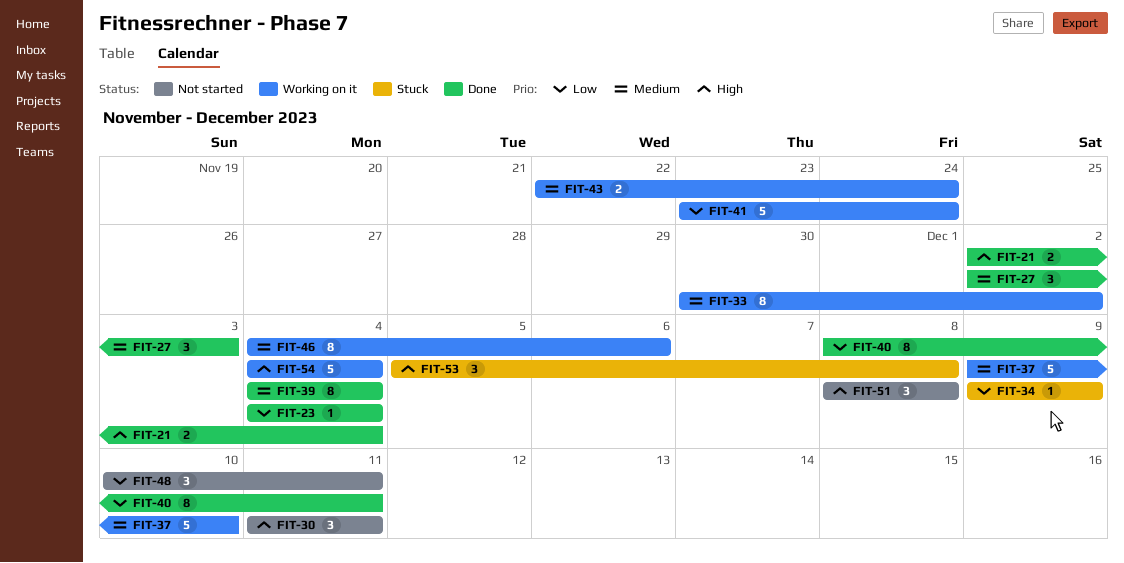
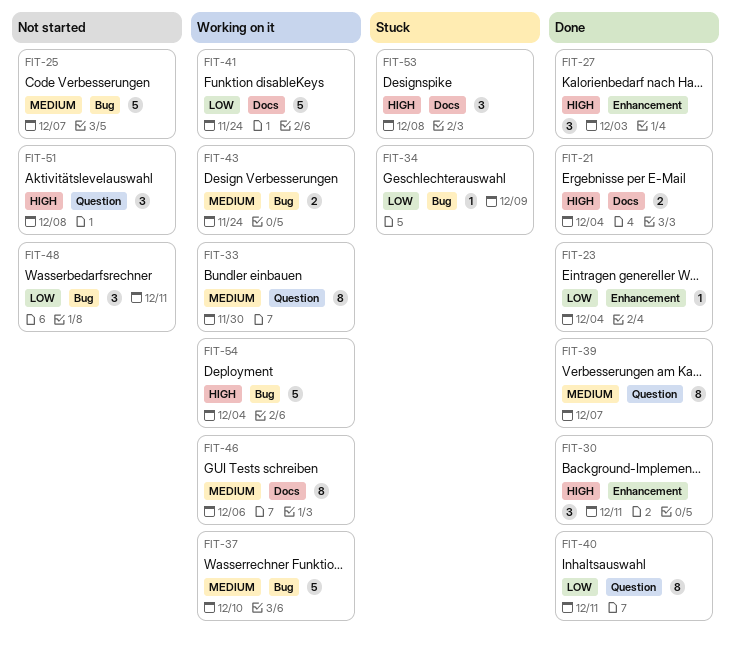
FIT-25: none -> present
FIT-27, priority: Medium -> High
FIT-30, status: Not started -> Done
FIT-33, due: Dec 2 -> Nov 30
FIT-39, due: Dec 4 -> Dec 7

